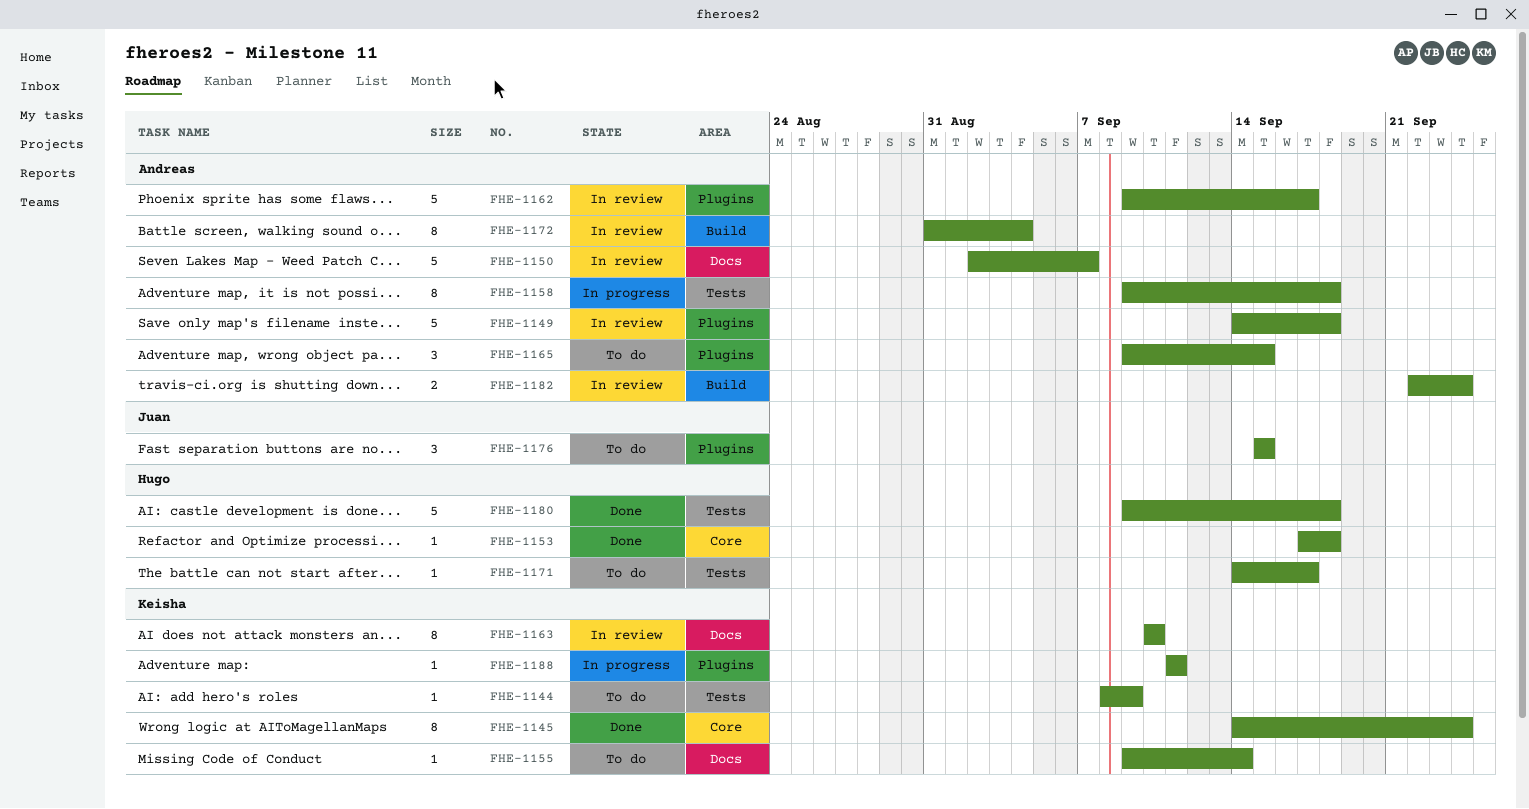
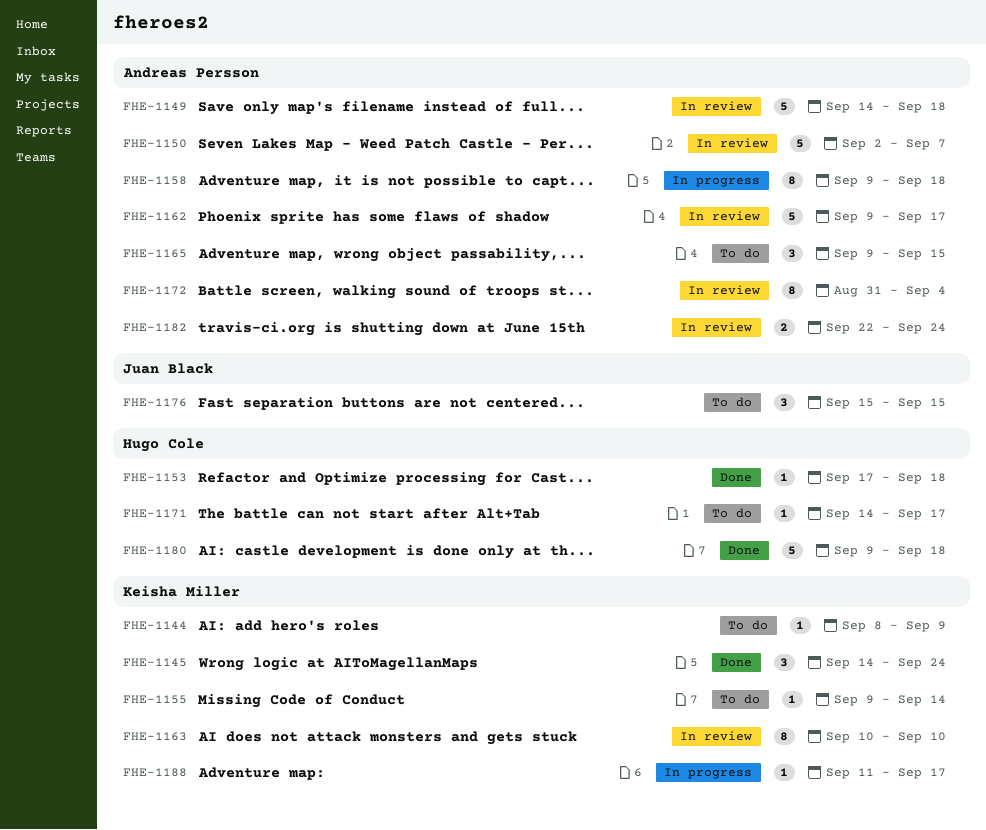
FHE-1145, estimate: 8 -> 3
FHE-1188, due: Sep 11 -> Sep 17

